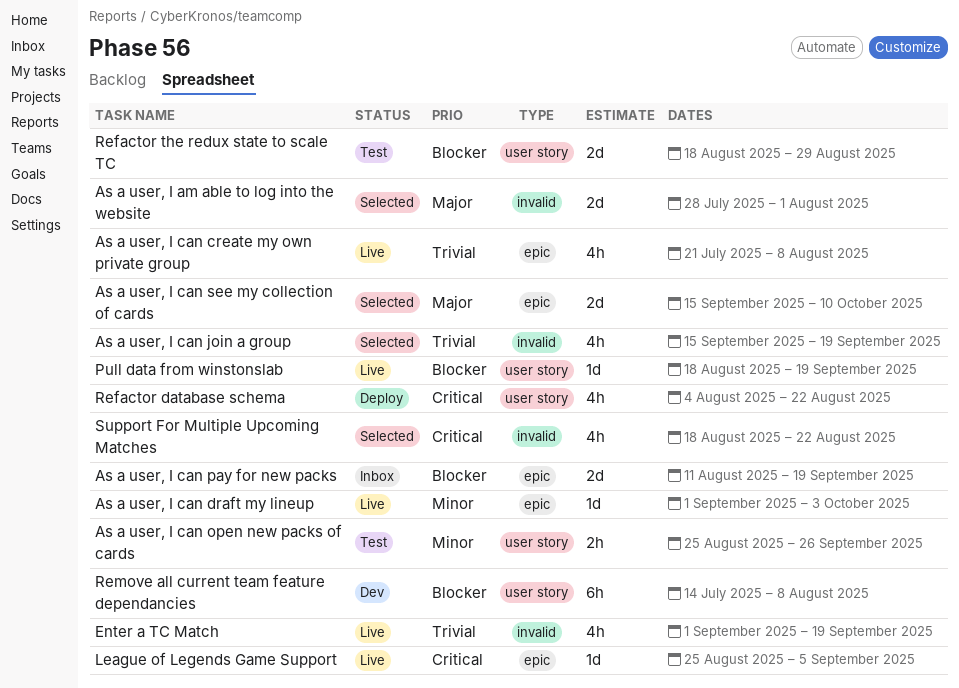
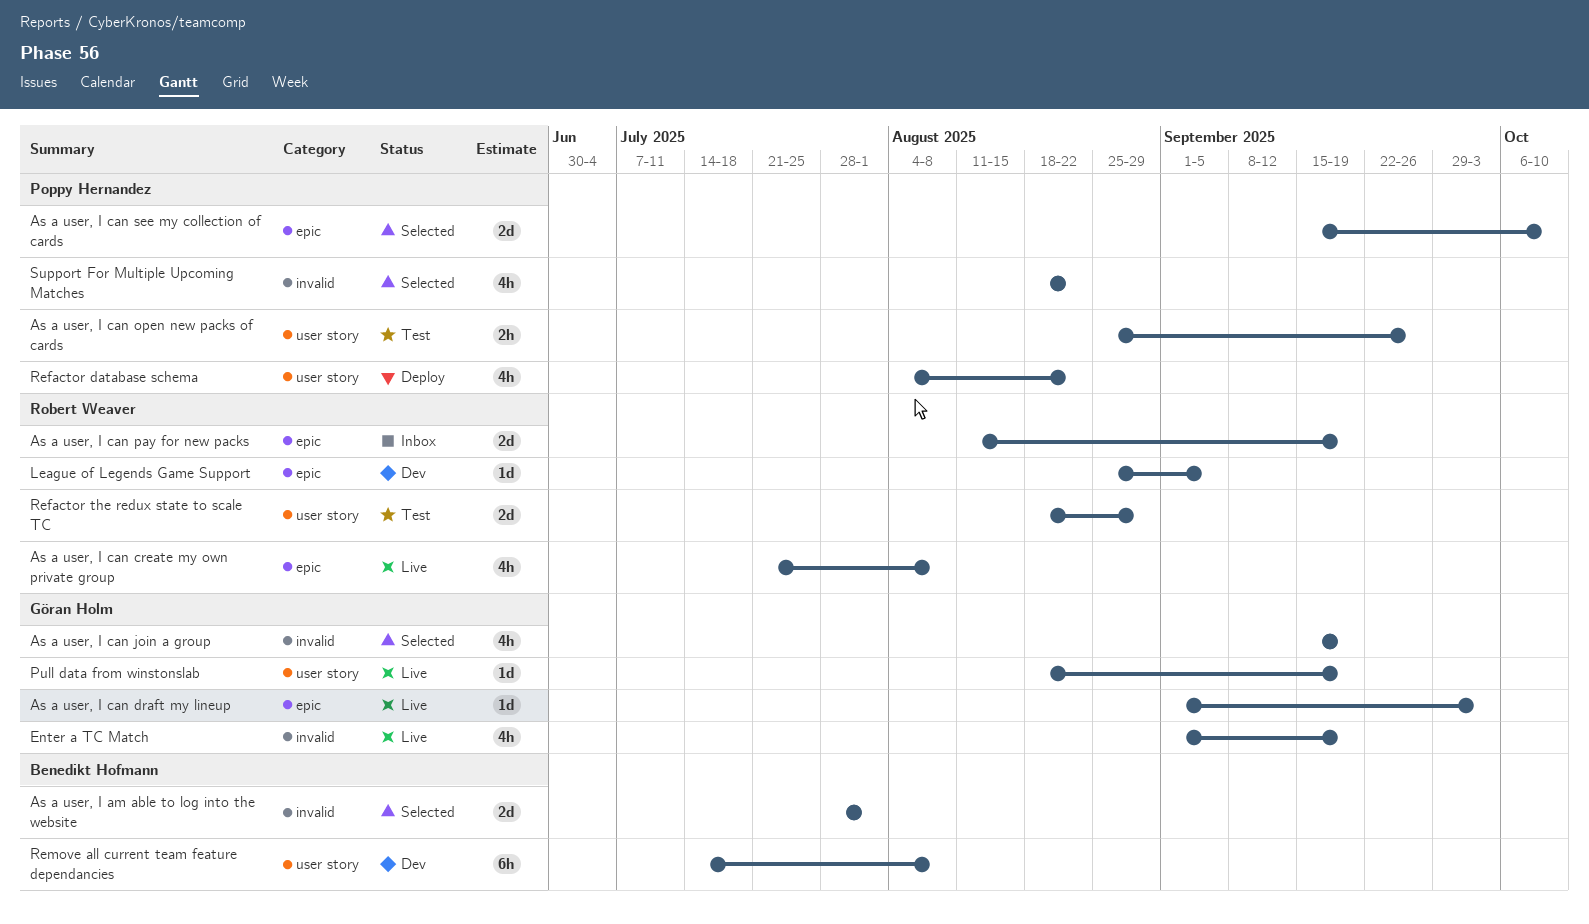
League of Legends Game Support, status: Live -> Dev

